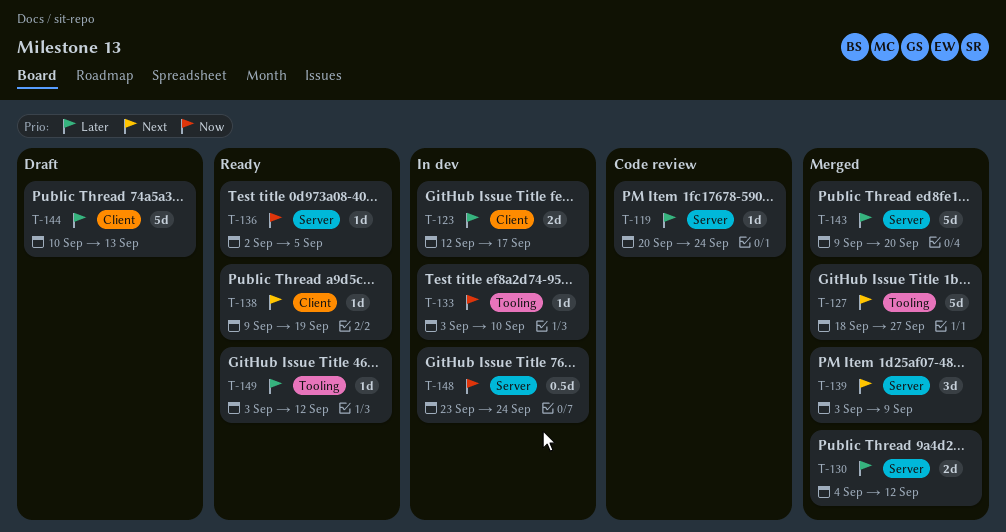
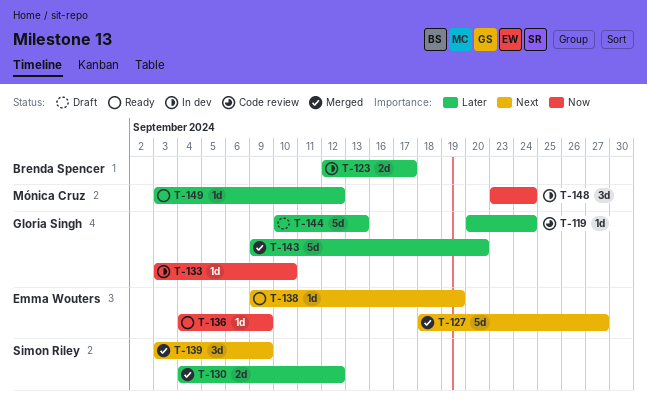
T-136, start: Sep 2 -> Sep 4
T-136, due: Sep 5 -> Sep 9
T-148, estimate: 0.5d -> 3d

